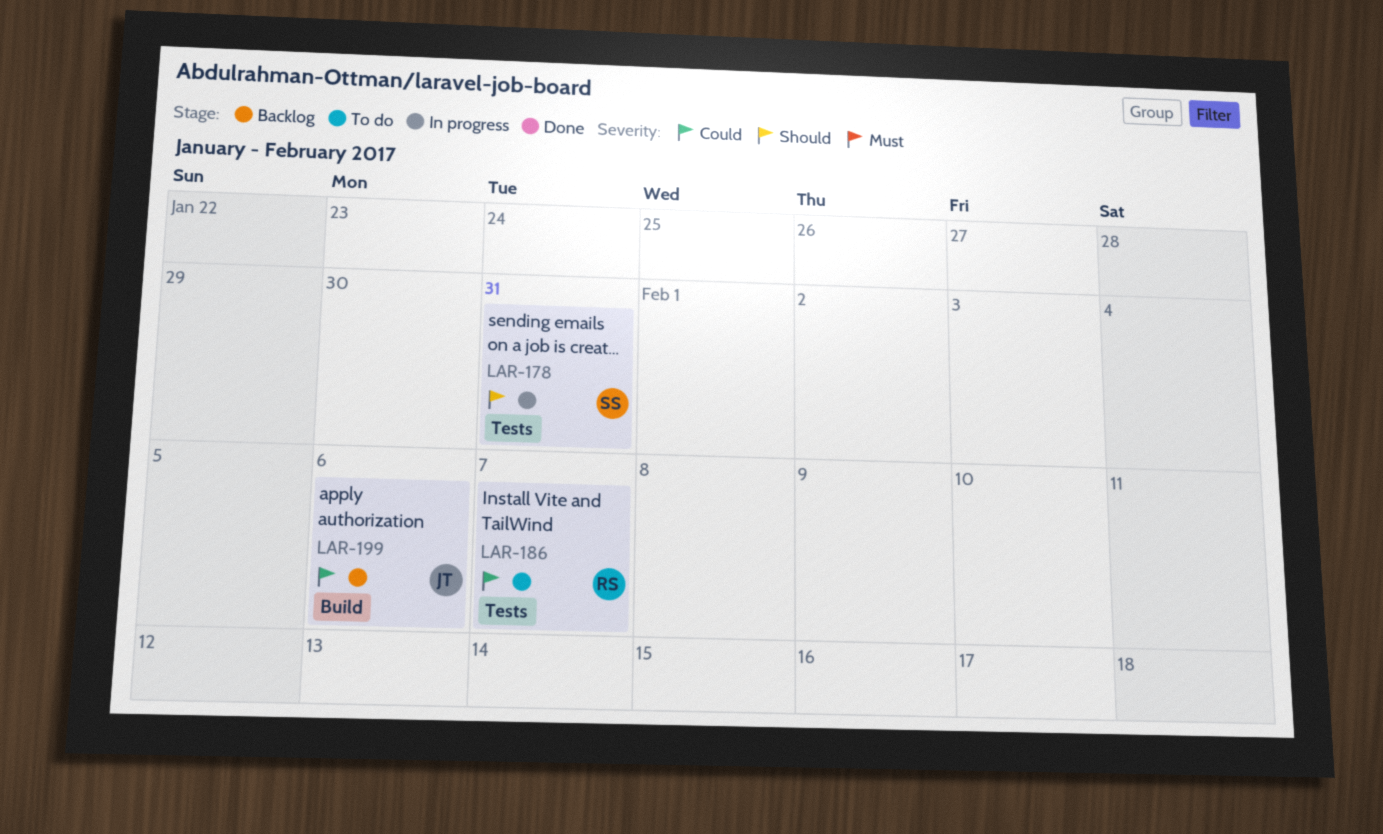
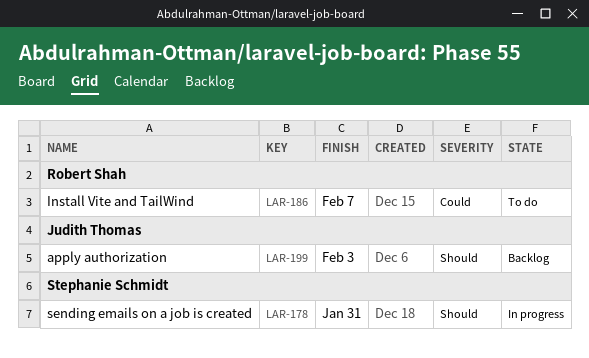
LAR-199, priority: Could -> Should
LAR-199, due: Feb 6 -> Feb 3

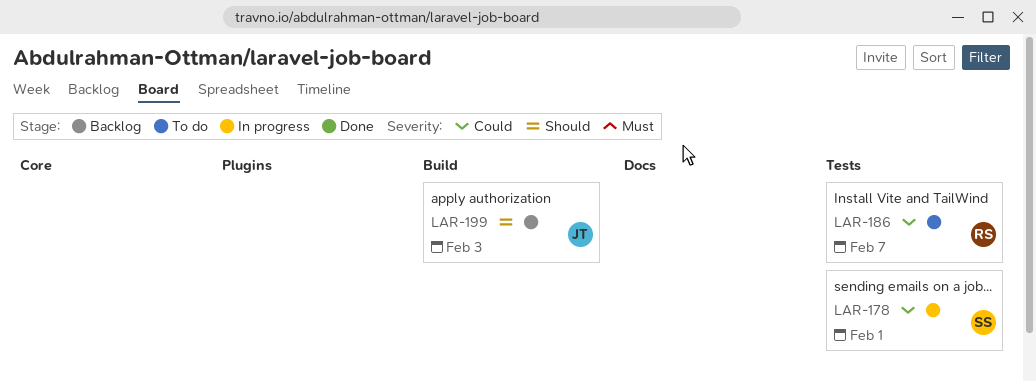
LAR-178, priority: Should -> Could
LAR-178, due: Jan 31 -> Feb 1

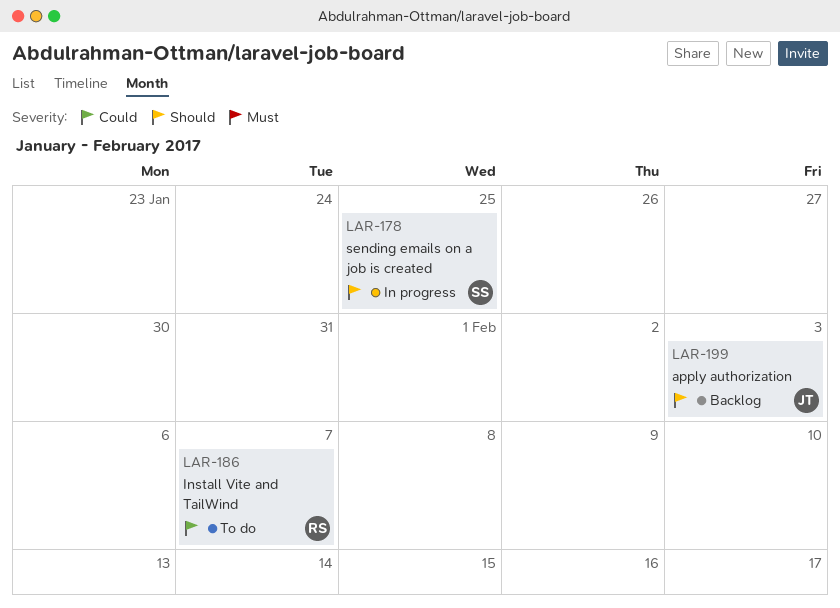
LAR-178, priority: Could -> Should
LAR-178, due: Feb 1 -> Jan 25

